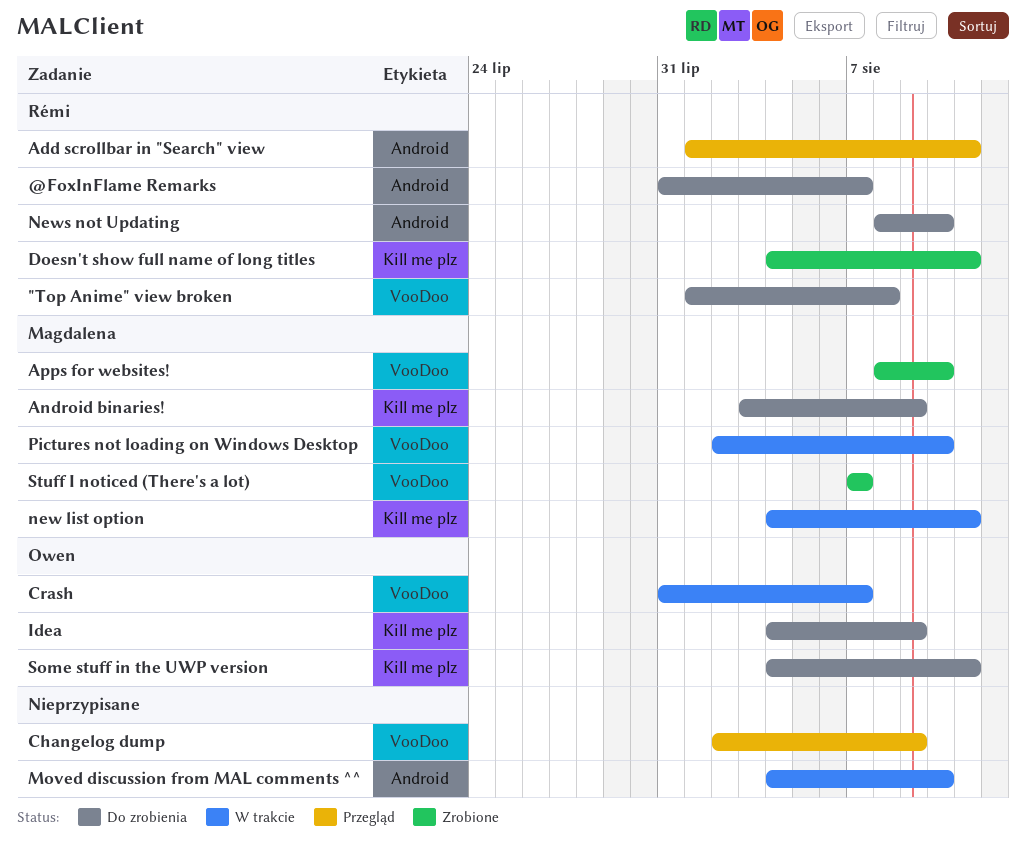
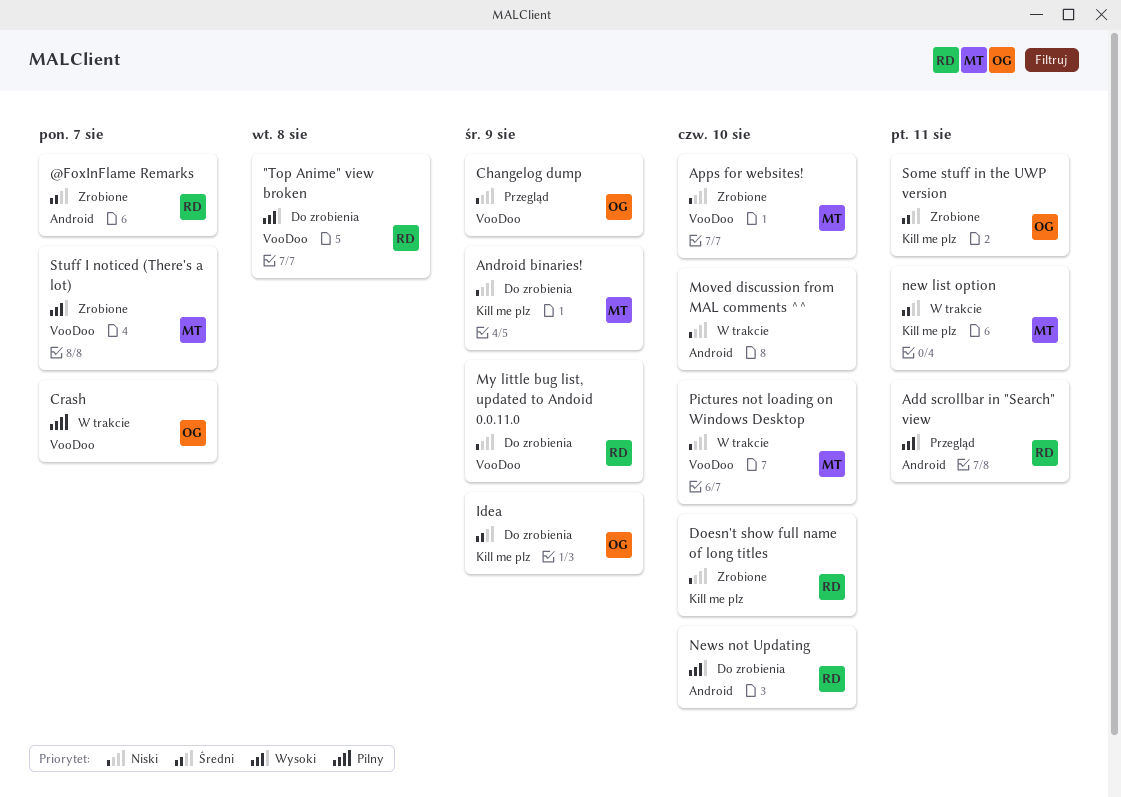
@FoxInFlame Remarks, status: Do zrobienia -> Zrobione
Changelog dump, owner: none -> Owen
Doesn't show full name of long titles, due: Aug 11 -> Aug 10
My little bug list, updated to Andoid 0.0.11.0: none -> present
Some stuff in the UWP version, status: Do zrobienia -> Zrobione

